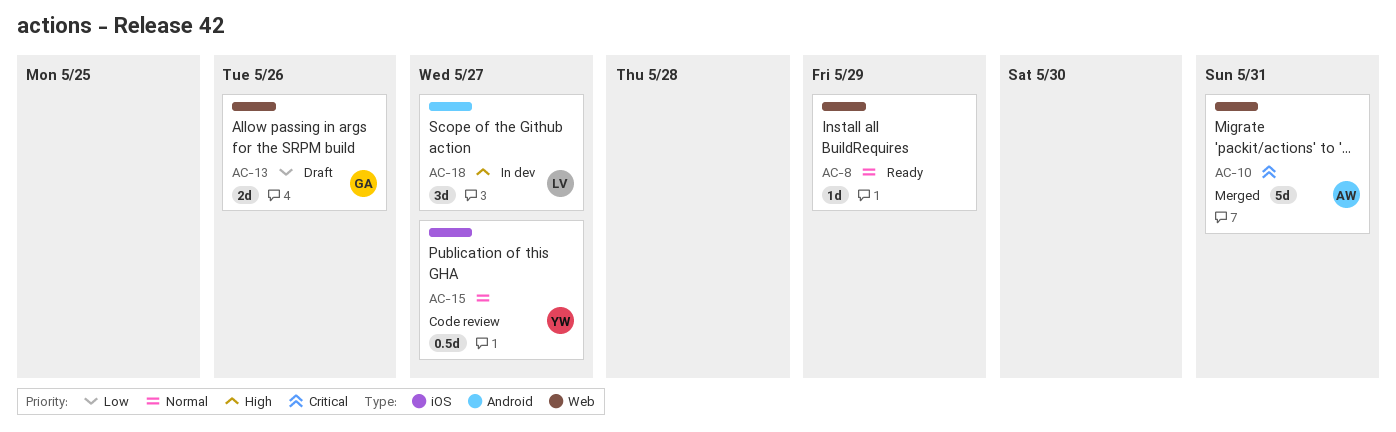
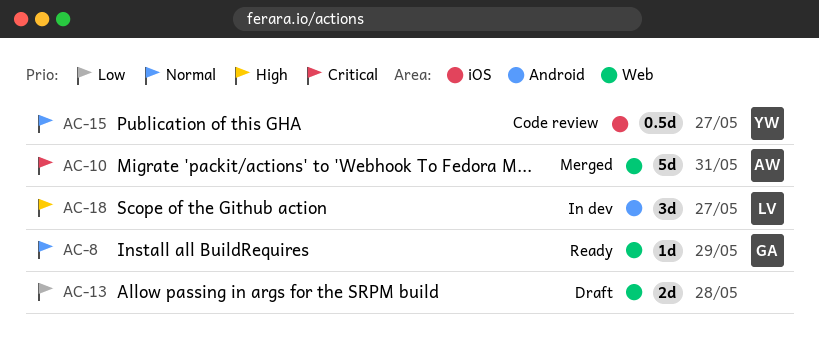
AC-8, owner: none -> GA
AC-13, owner: GA -> none
AC-13, due: May 26 -> May 28

